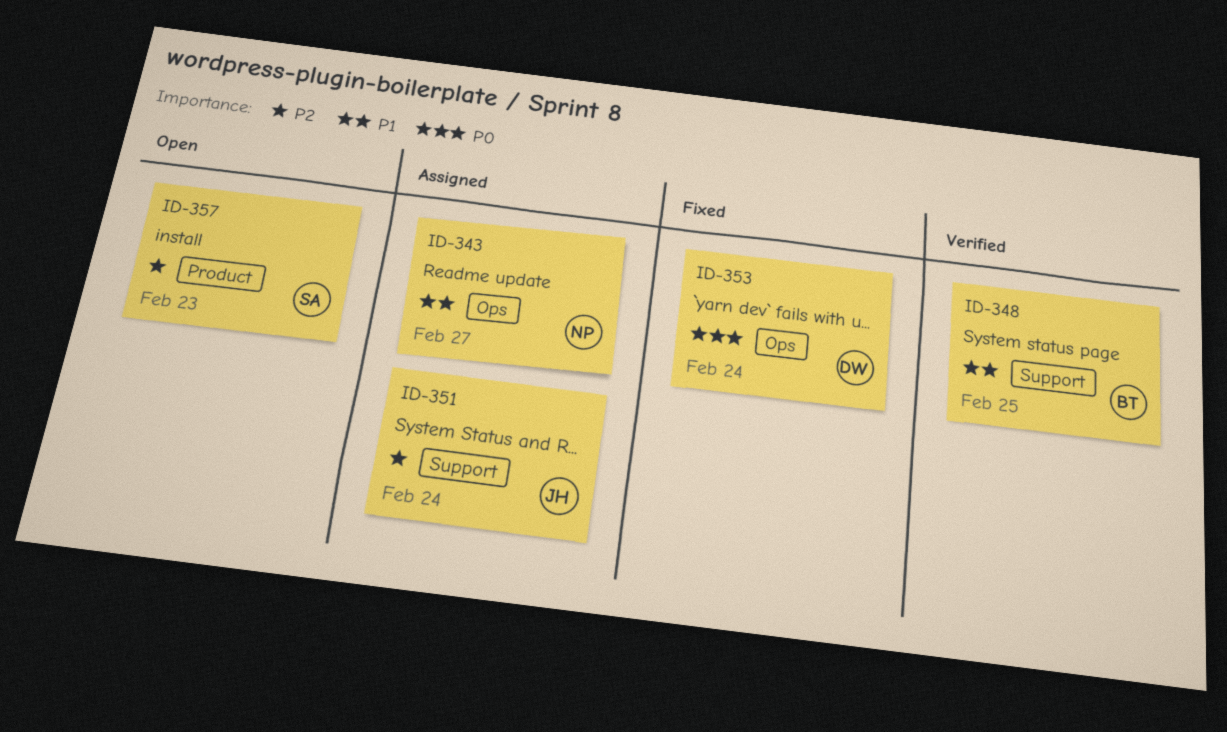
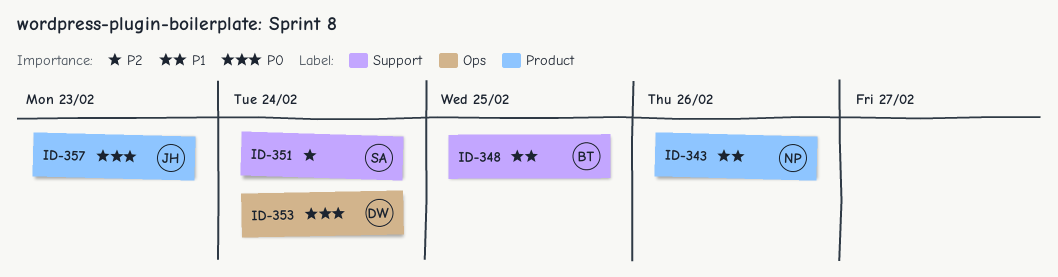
ID-343, label: Ops -> Product
ID-343, due: Feb 27 -> Feb 26
ID-351, owner: JH -> SA
ID-357, owner: SA -> JH
ID-357, priority: P2 -> P0

